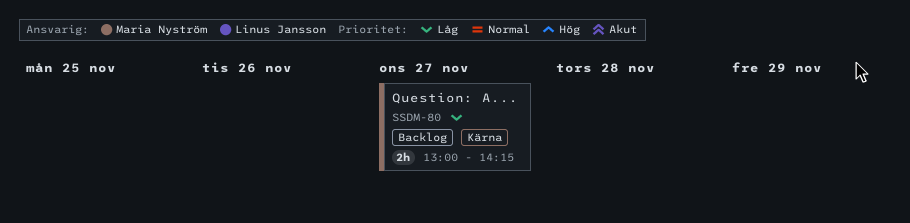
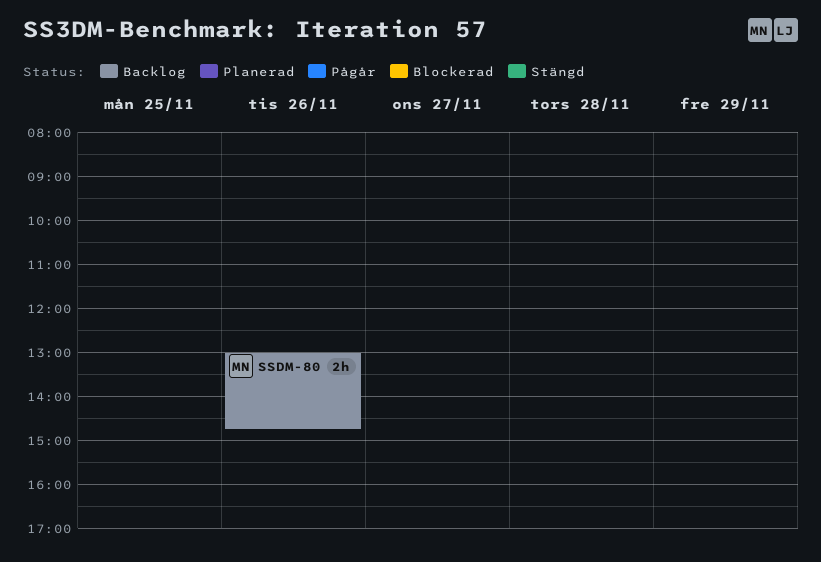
SSDM-80, day: Nov 27 -> Nov 26
SSDM-80, ends: 14:15 -> 14:45

